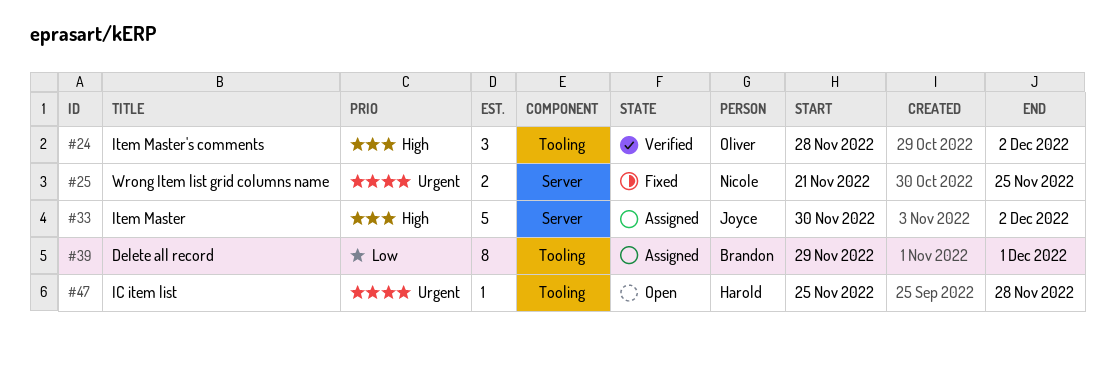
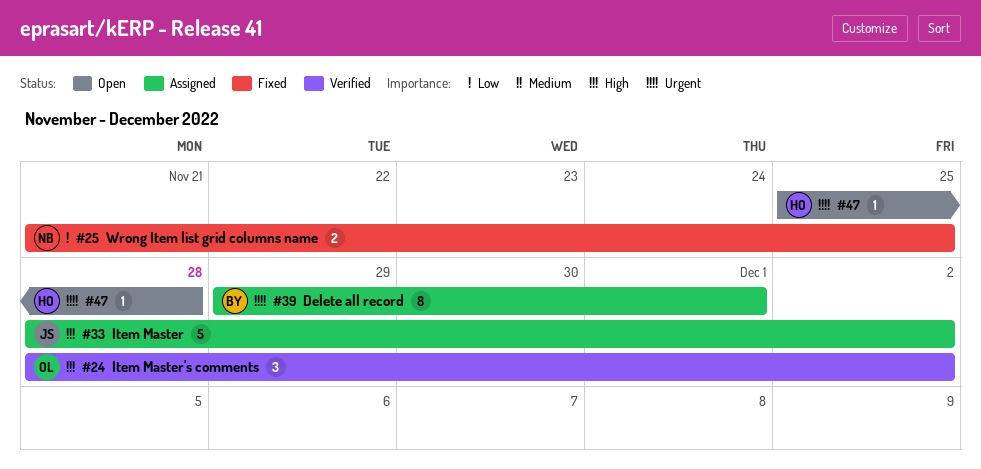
#25, priority: Urgent -> Low
#33, start: Nov 30 -> Nov 28
#39, priority: Low -> Urgent

